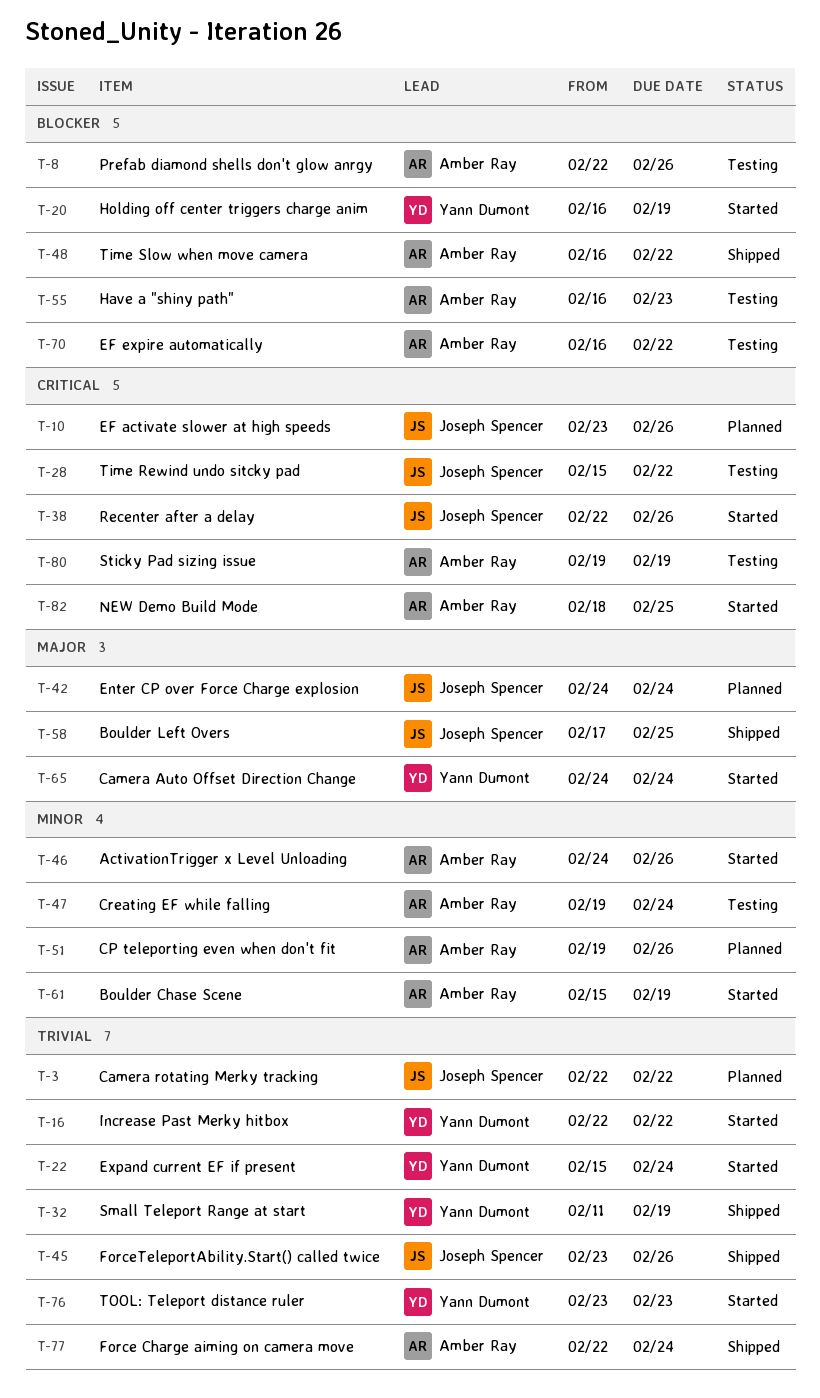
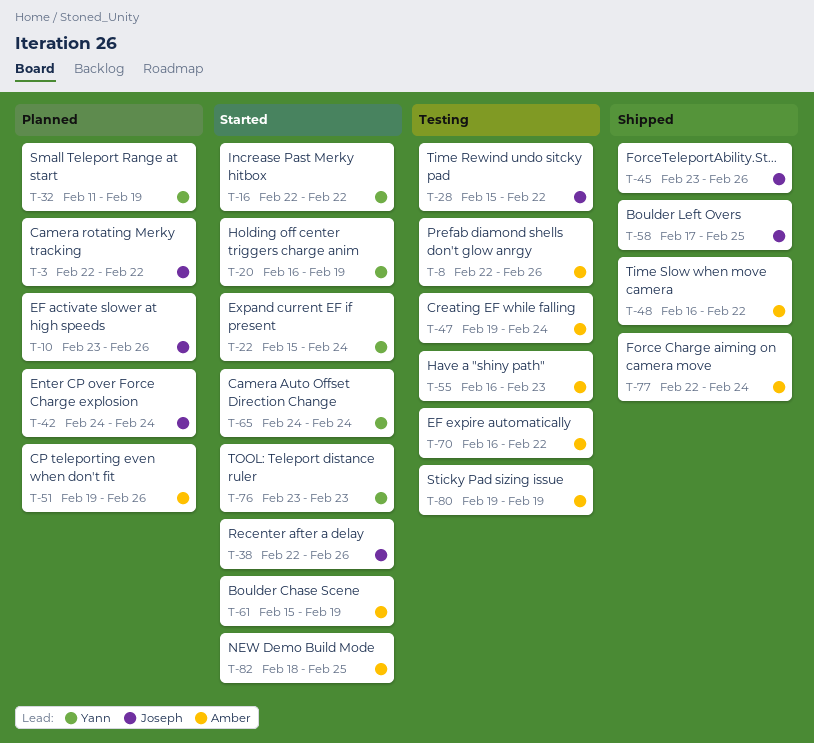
T-32, status: Shipped -> Planned
T-46: present -> none

